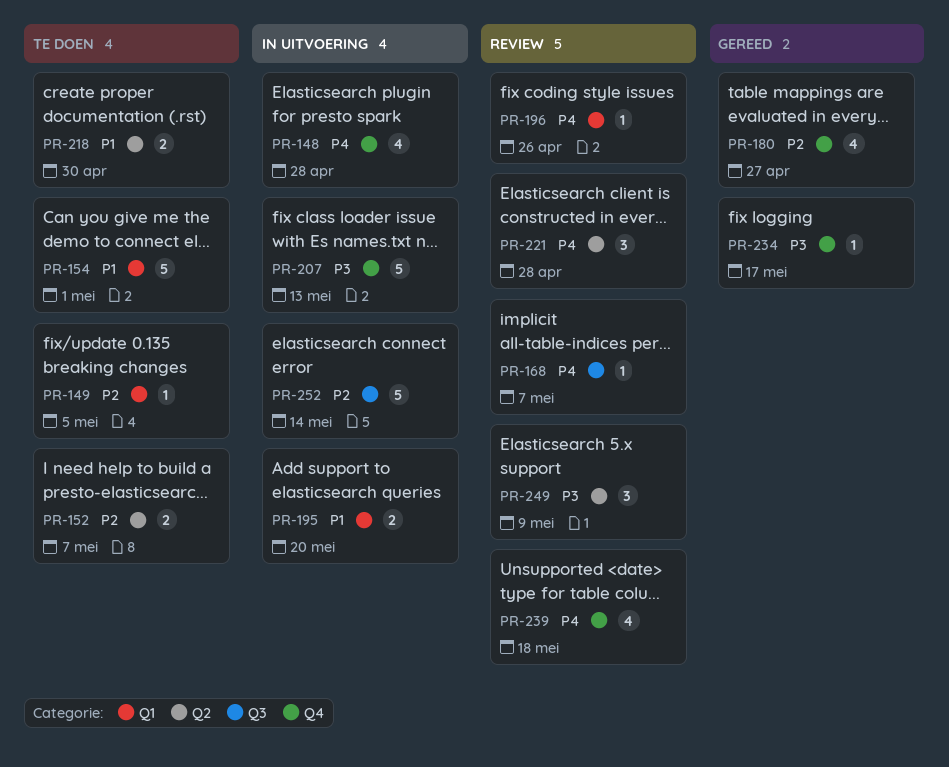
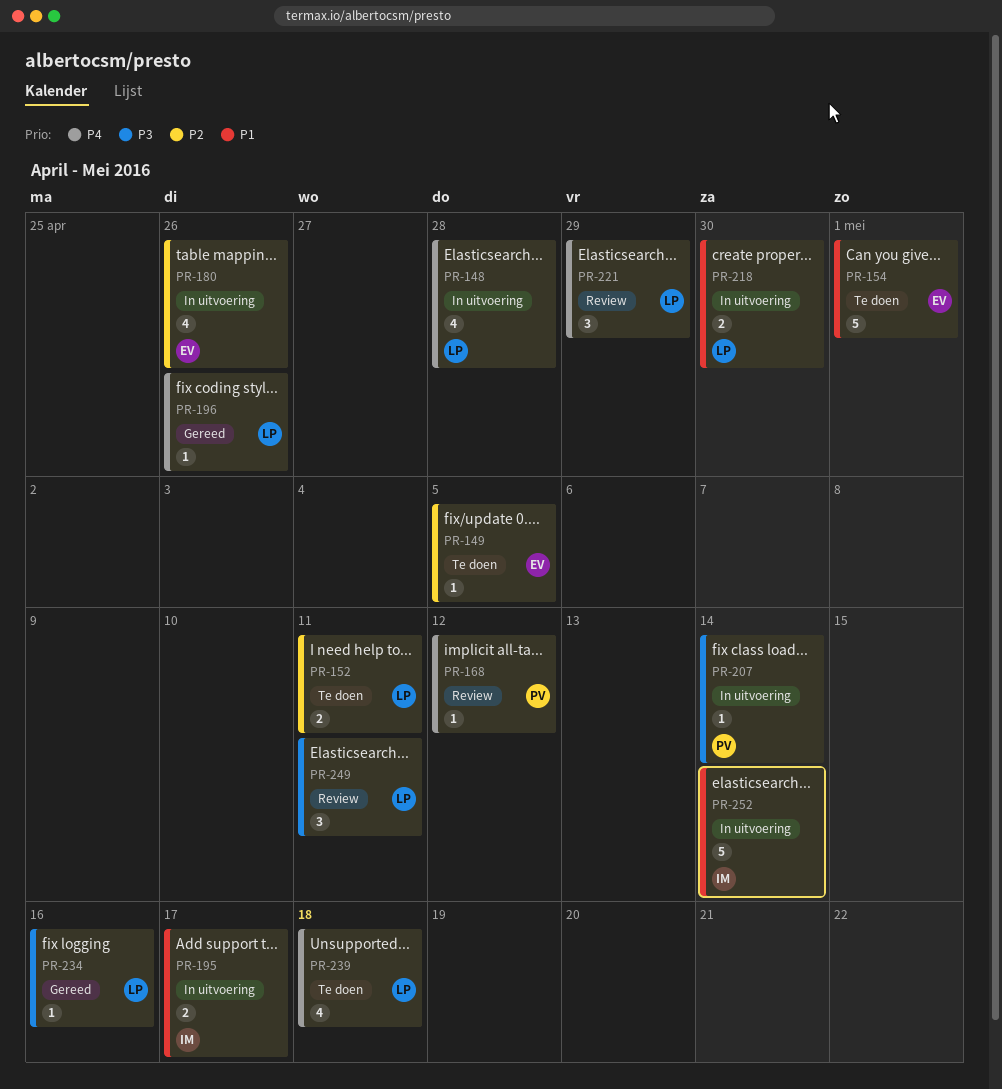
PR-152, due: May 7 -> May 11
PR-168, due: May 7 -> May 12
PR-180, status: Gereed -> In uitvoering
PR-180, due: Apr 27 -> Apr 26
PR-195, due: May 20 -> May 17
PR-196, status: Review -> Gereed
PR-207, estimate: 5 -> 1
PR-207, due: May 13 -> May 14
PR-218, status: Te doen -> In uitvoering
PR-221, due: Apr 28 -> Apr 29
PR-234, due: May 17 -> May 16
PR-239, status: Review -> Te doen
PR-249, due: May 9 -> May 11
PR-252, priority: P2 -> P1

